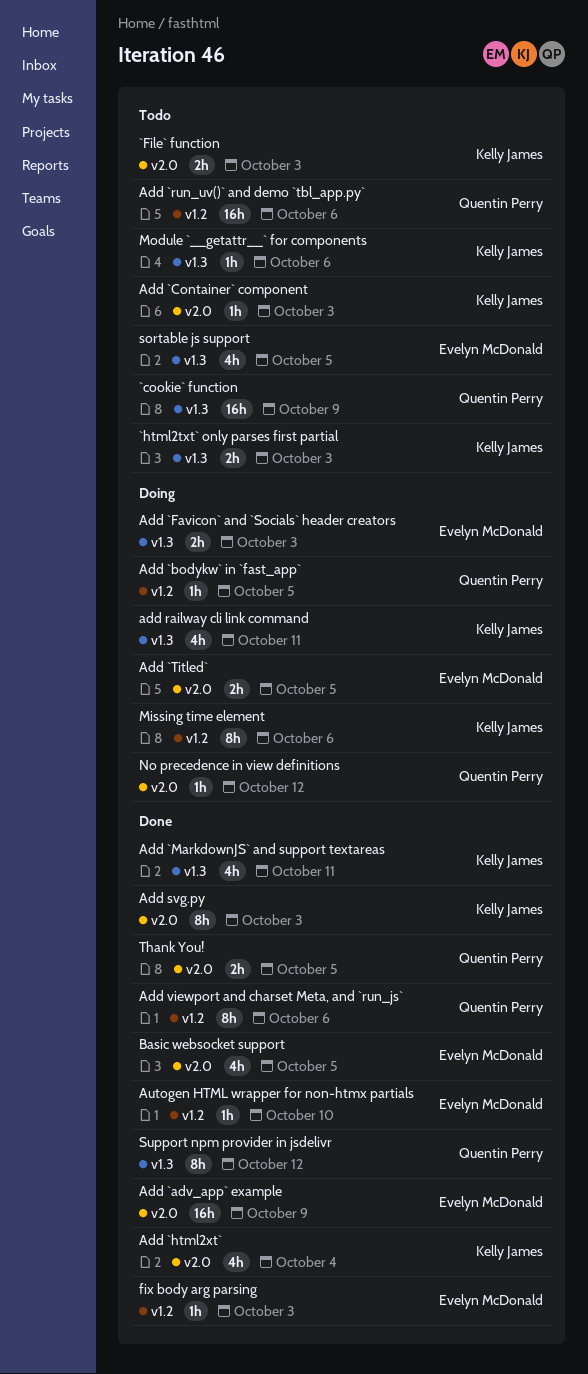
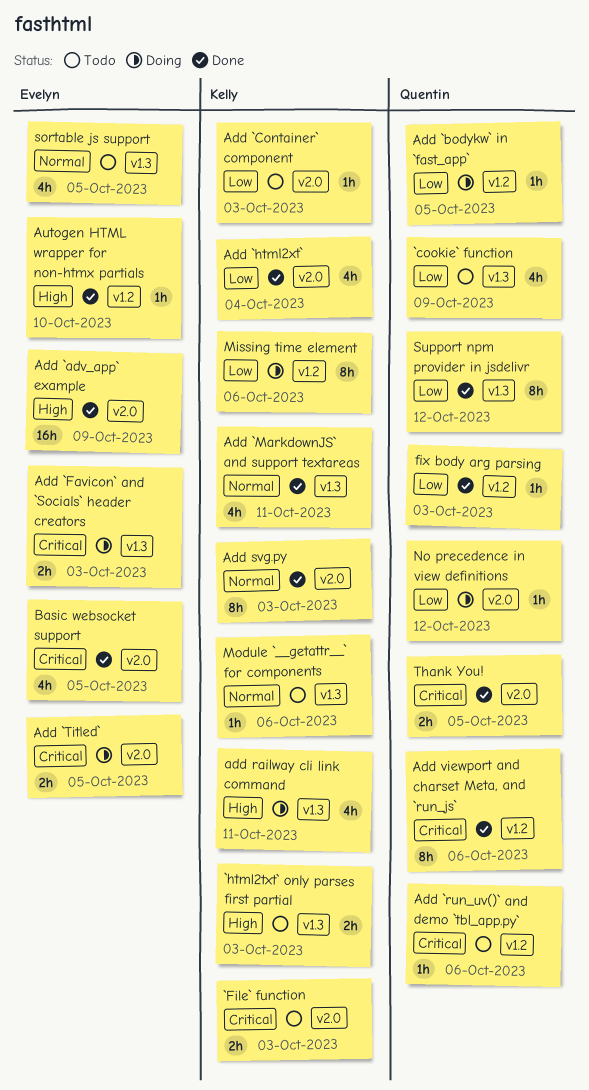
`cookie` function, estimate: 16h -> 4h
Add `run_uv()` and demo `tbl_app.py`, estimate: 16h -> 1h
fix body arg parsing, owner: Evelyn McDonald -> Quentin Perry

